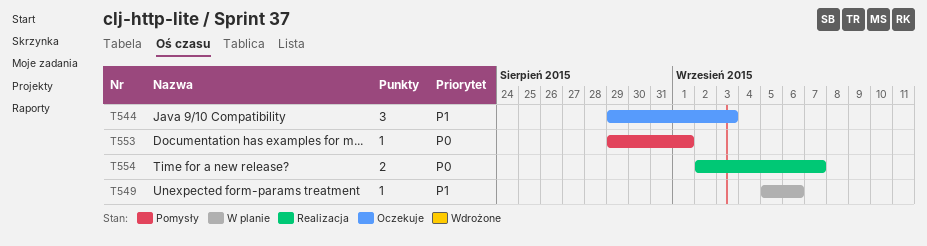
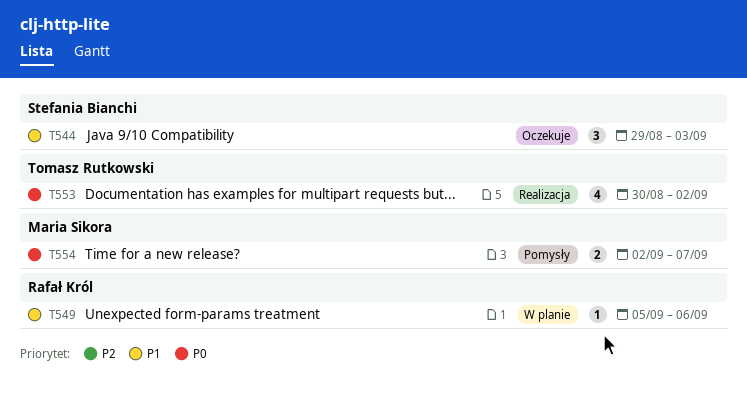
T553, status: Pomysły -> Realizacja
T553, estimate: 1 -> 4
T553, start: Aug 29 -> Aug 30
T553, due: Sep 1 -> Sep 2
T554, status: Realizacja -> Pomysły

